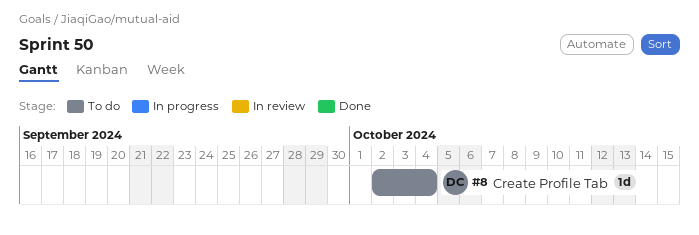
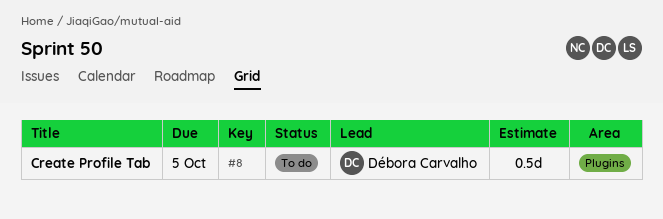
#8, estimate: 1d -> 0.5d
#8, due: Oct 4 -> Oct 5

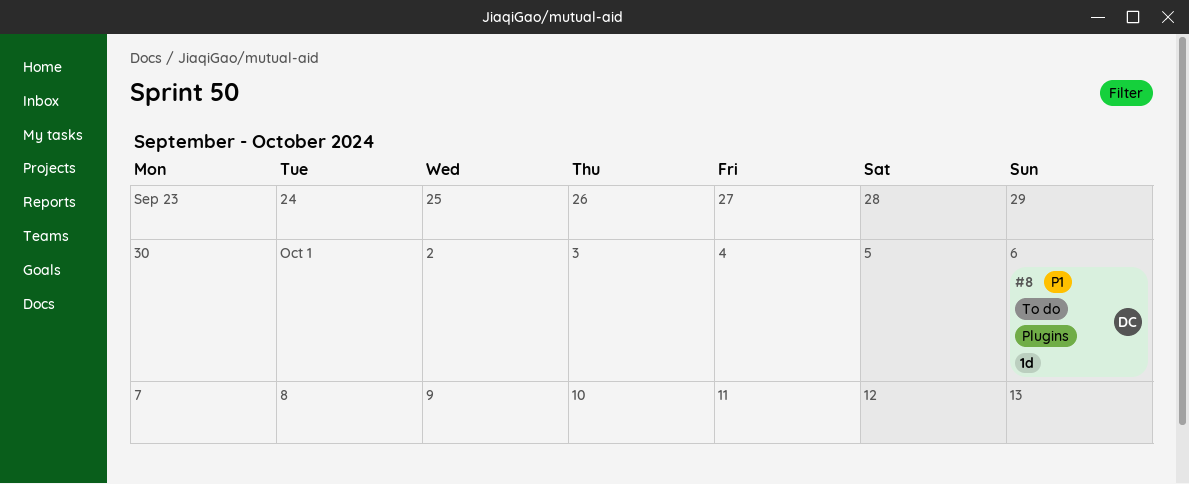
#8, estimate: 0.5d -> 1d
#8, due: Oct 5 -> Oct 6

